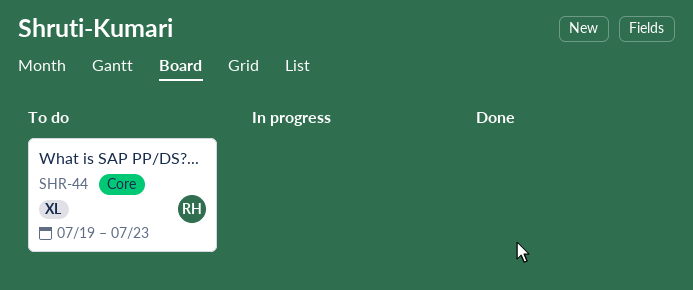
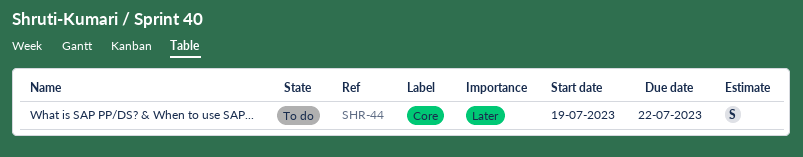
SHR-44, estimate: XL -> S
SHR-44, due: Jul 23 -> Jul 22

